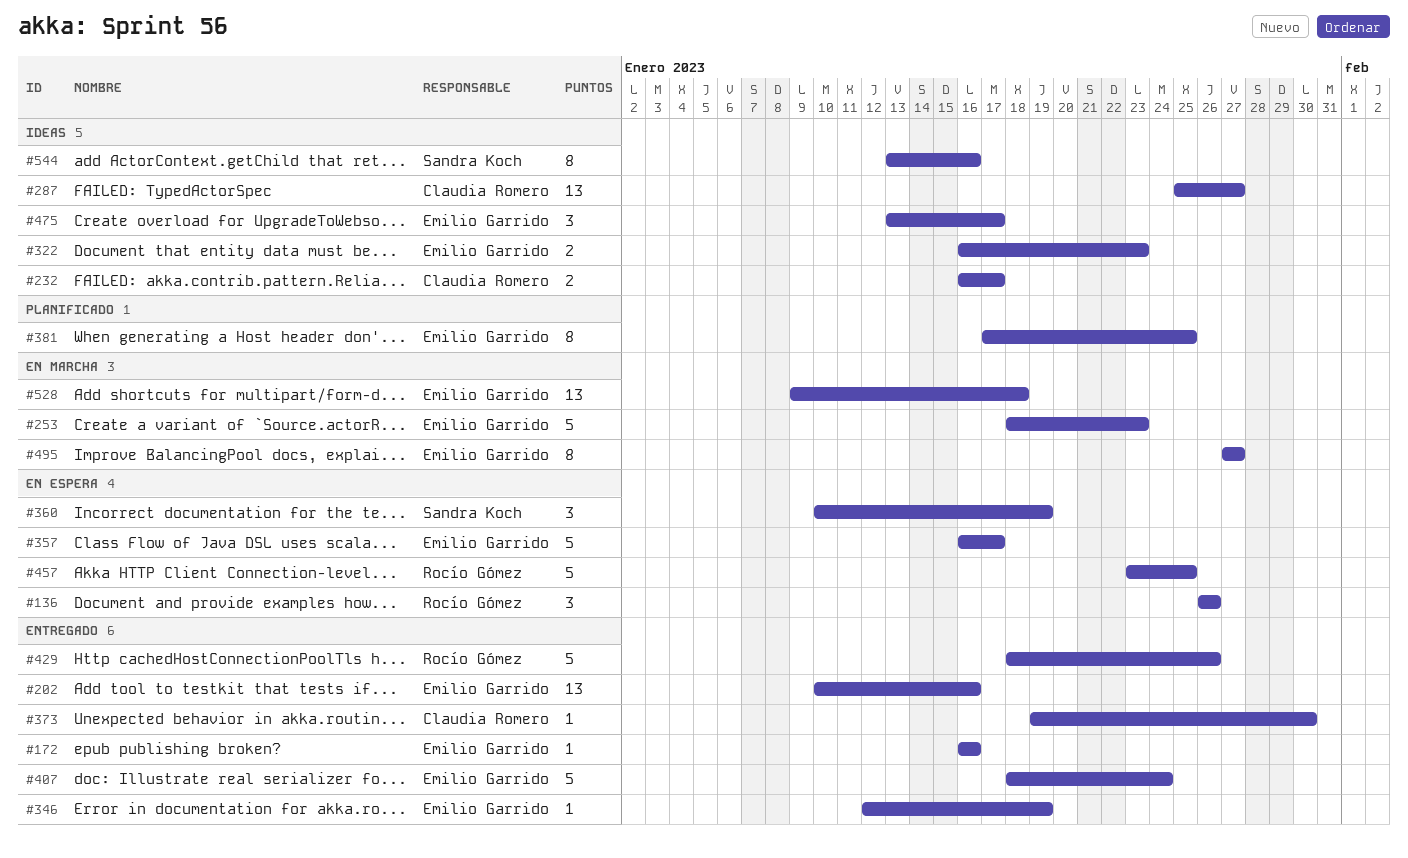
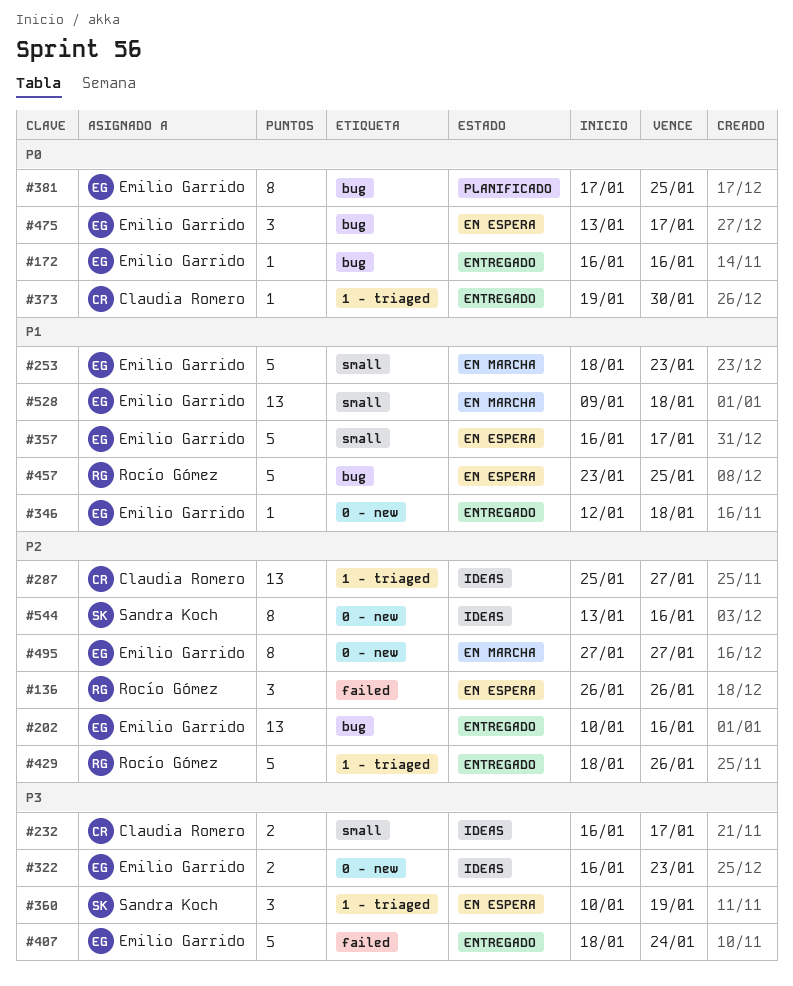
#346, due: Jan 19 -> Jan 18
#475, status: Ideas -> En espera

